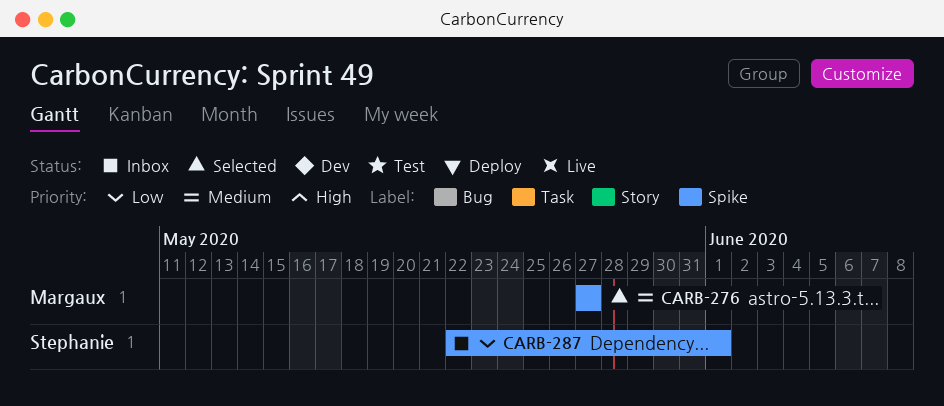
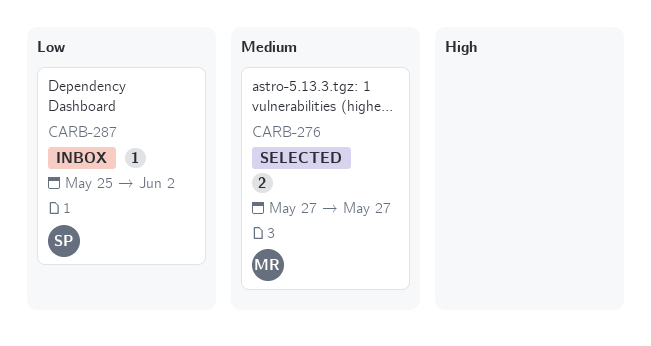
CARB-287, start: May 22 -> May 25
CARB-287, due: Jun 1 -> Jun 2

